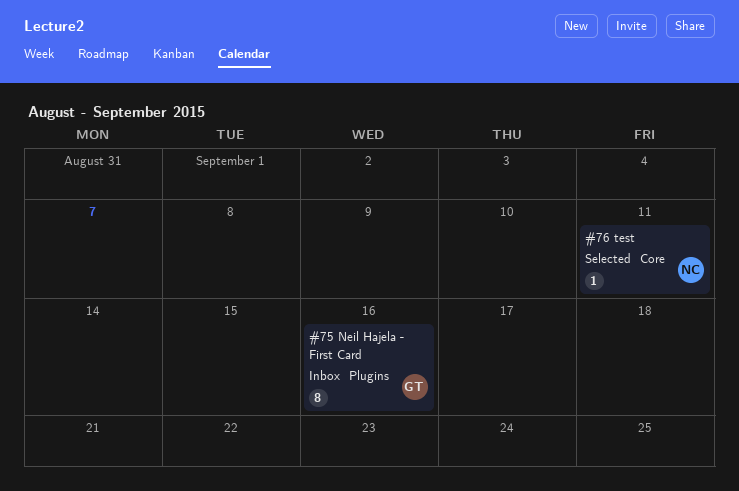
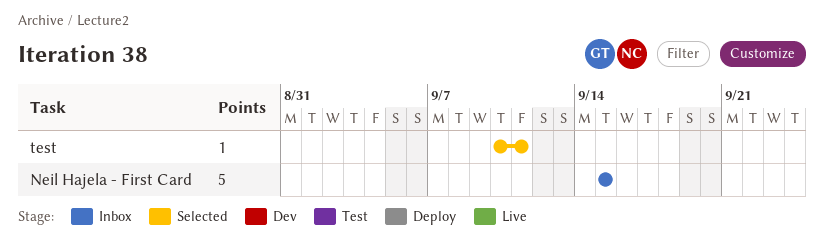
Neil Hajela - First Card, estimate: 8 -> 5
Neil Hajela - First Card, due: Sep 16 -> Sep 15

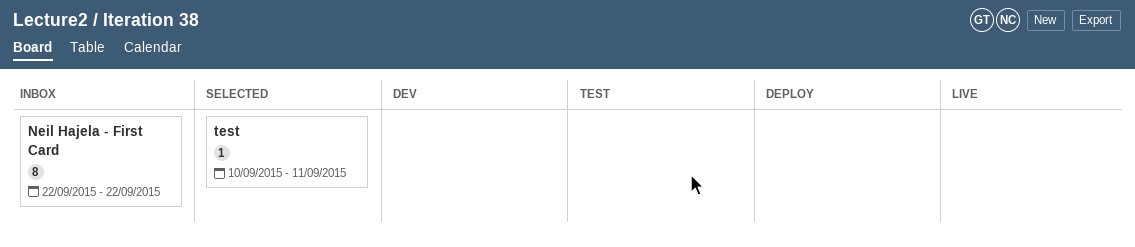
Neil Hajela - First Card, estimate: 5 -> 8
Neil Hajela - First Card, start: Sep 15 -> Sep 22
Neil Hajela - First Card, due: Sep 15 -> Sep 22

